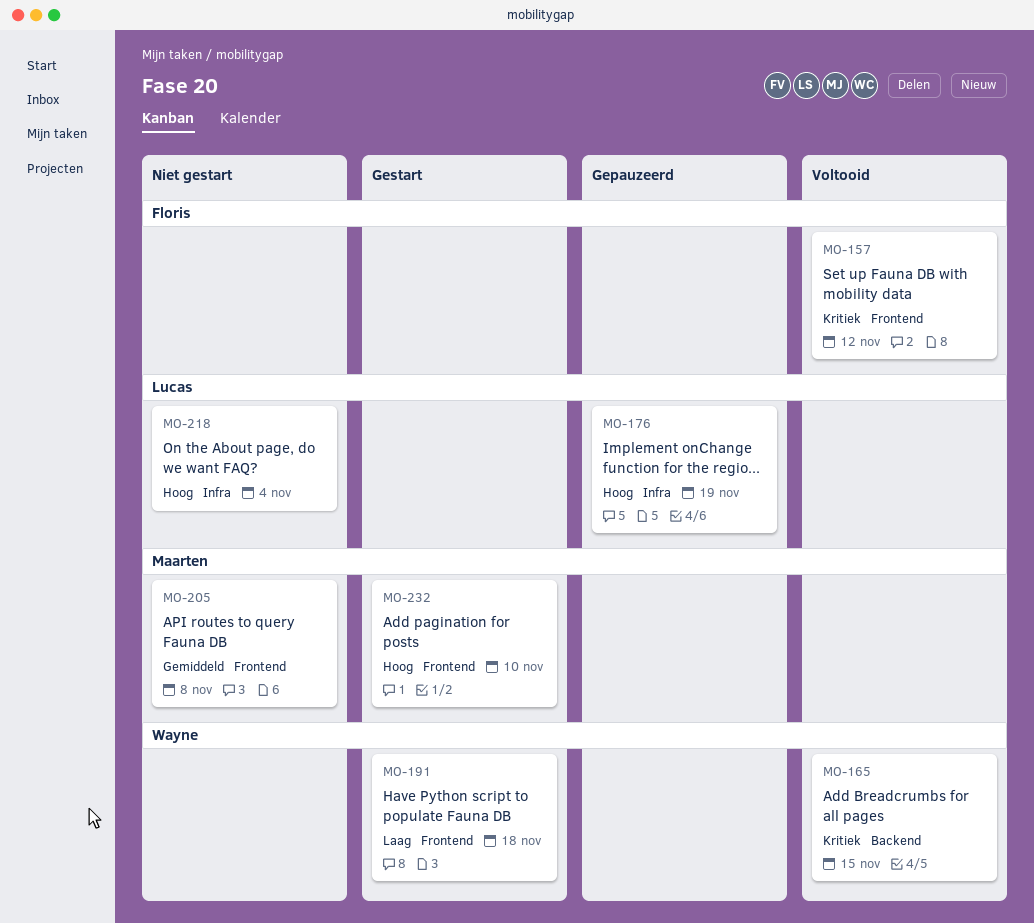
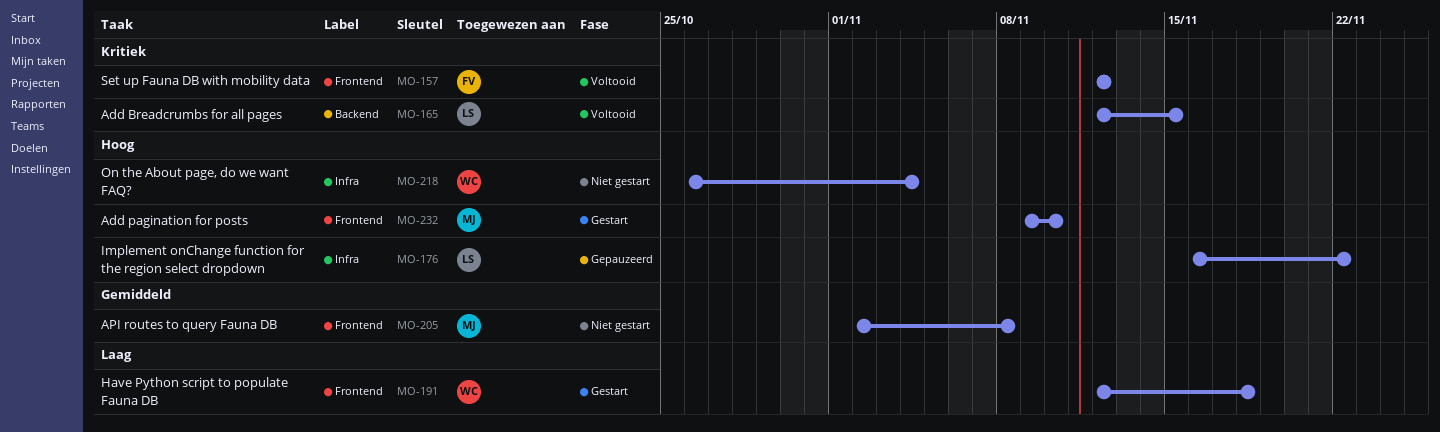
MO-165, owner: Wayne -> Lucas
MO-176, due: Nov 19 -> Nov 22
MO-218, owner: Lucas -> Wayne

